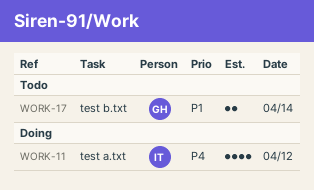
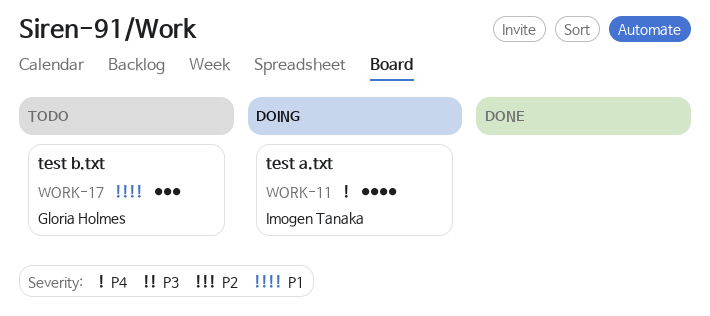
WORK-17, estimate: 2 -> 3

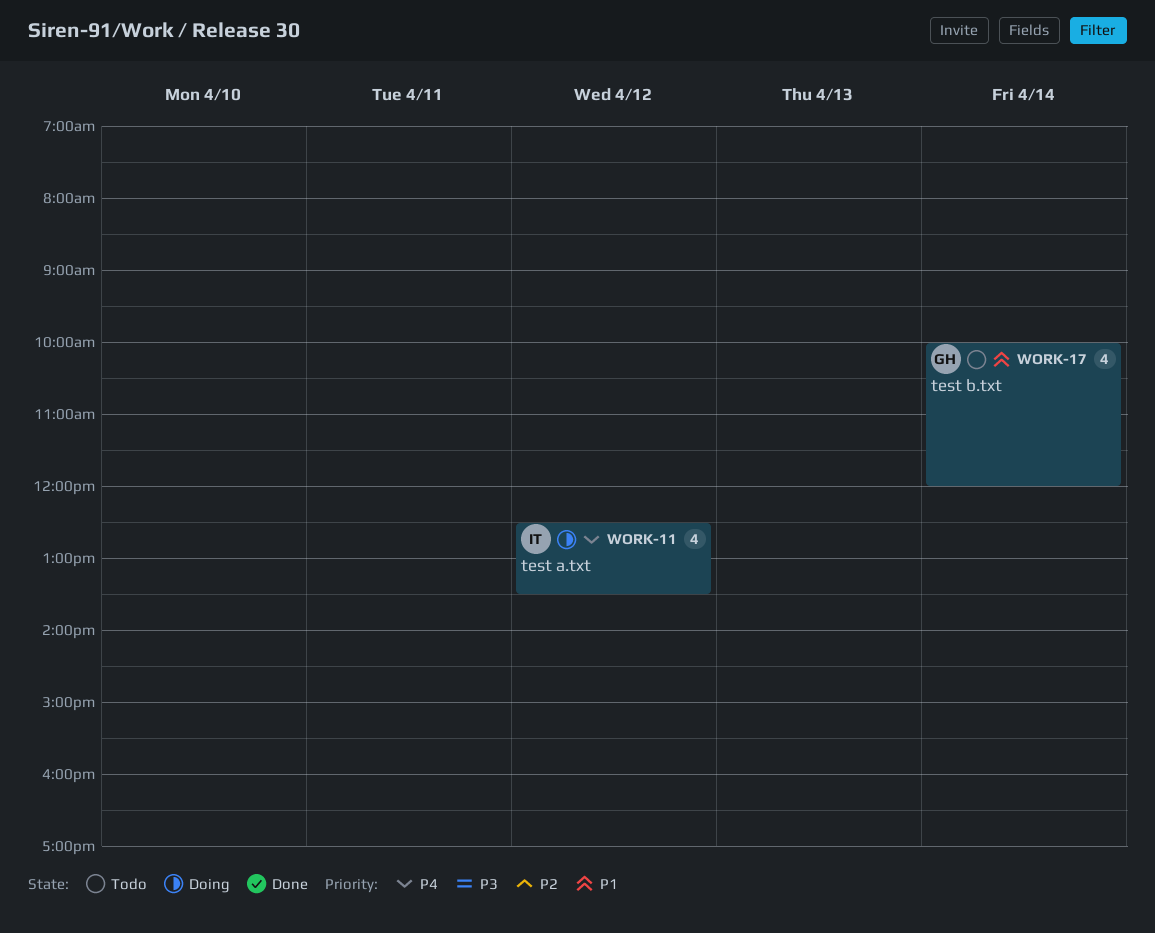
WORK-17, estimate: 3 -> 4

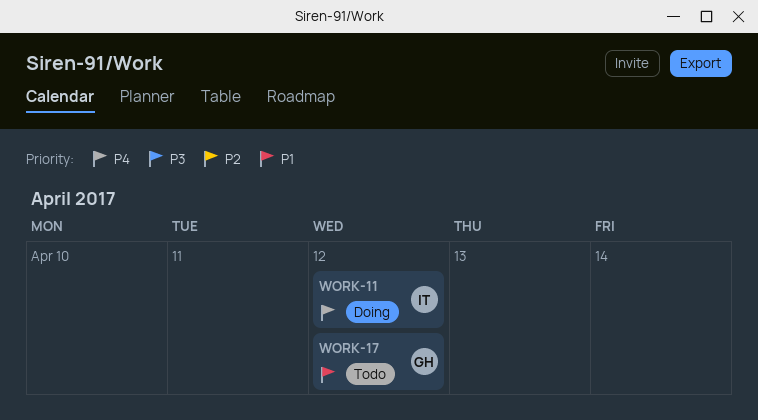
WORK-17, day: Apr 14 -> Apr 12

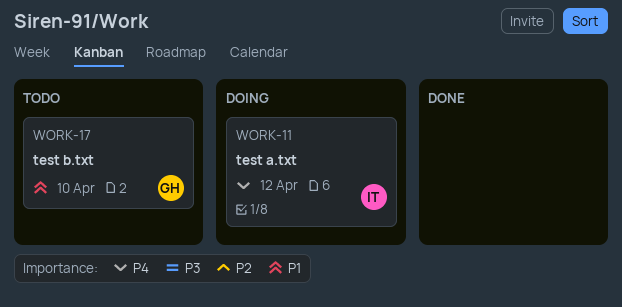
WORK-17, day: Apr 12 -> Apr 10

